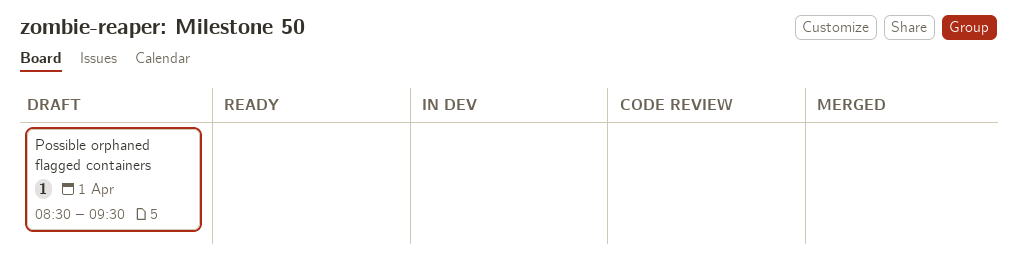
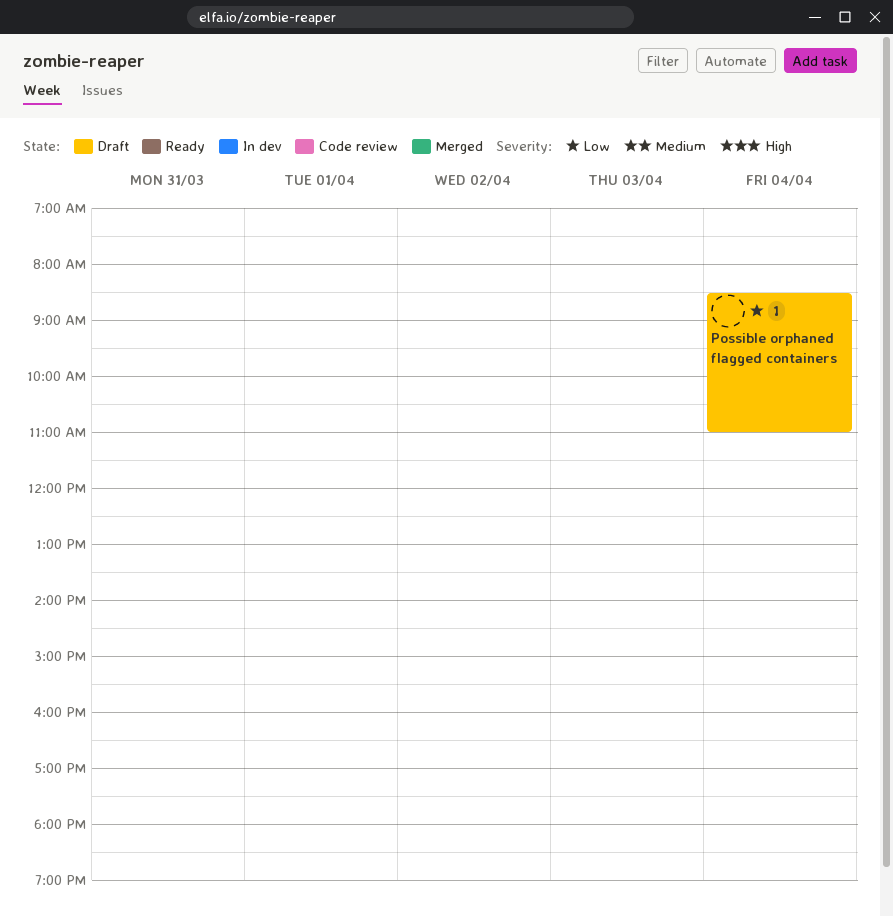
Possible orphaned flagged containers, day: Apr 1 -> Apr 4
Possible orphaned flagged containers, ends: 09:30 -> 11:00

